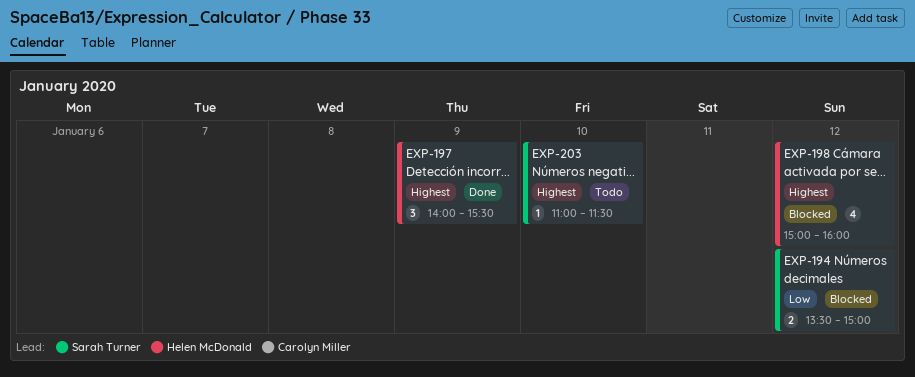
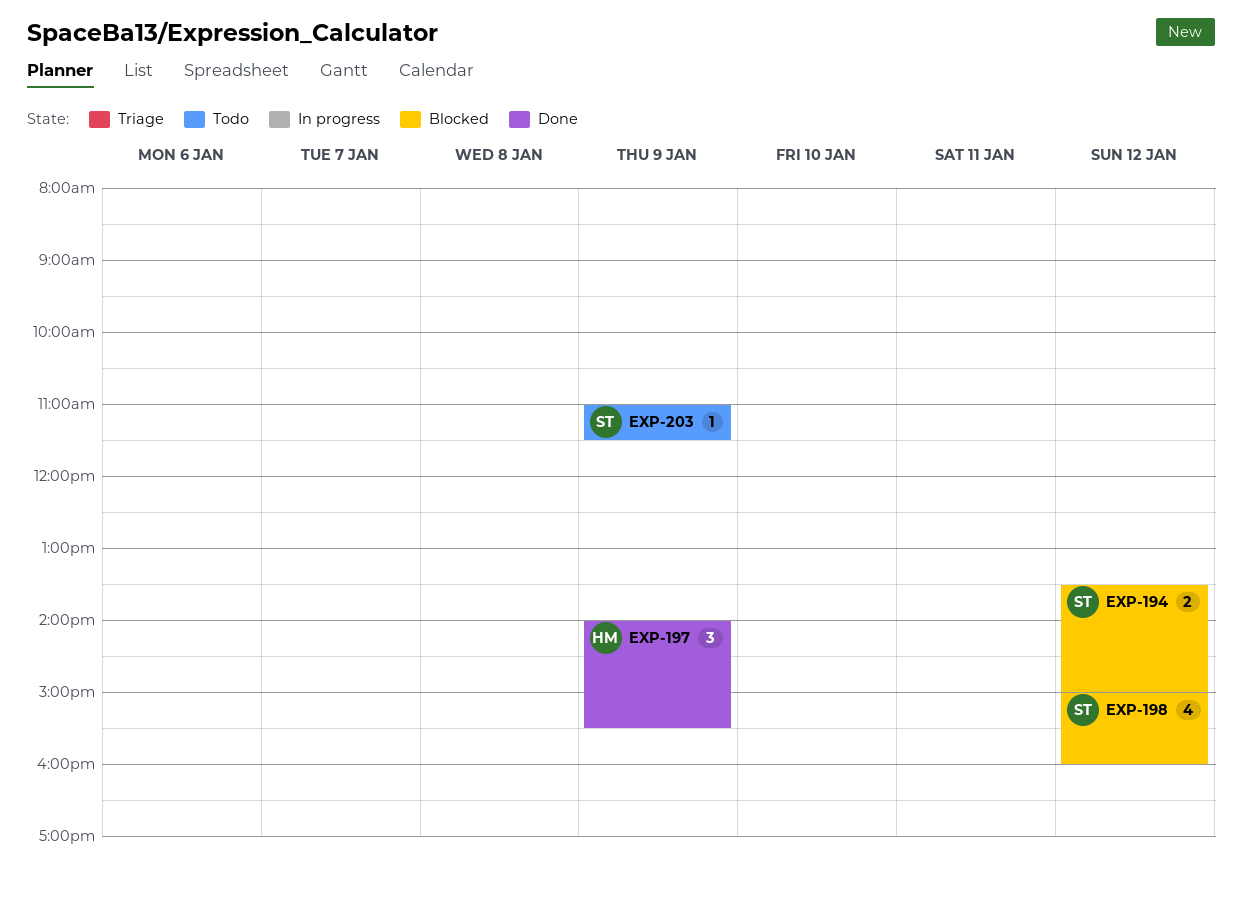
EXP-198, owner: Helen McDonald -> Sarah Turner
EXP-203, day: Jan 10 -> Jan 9

